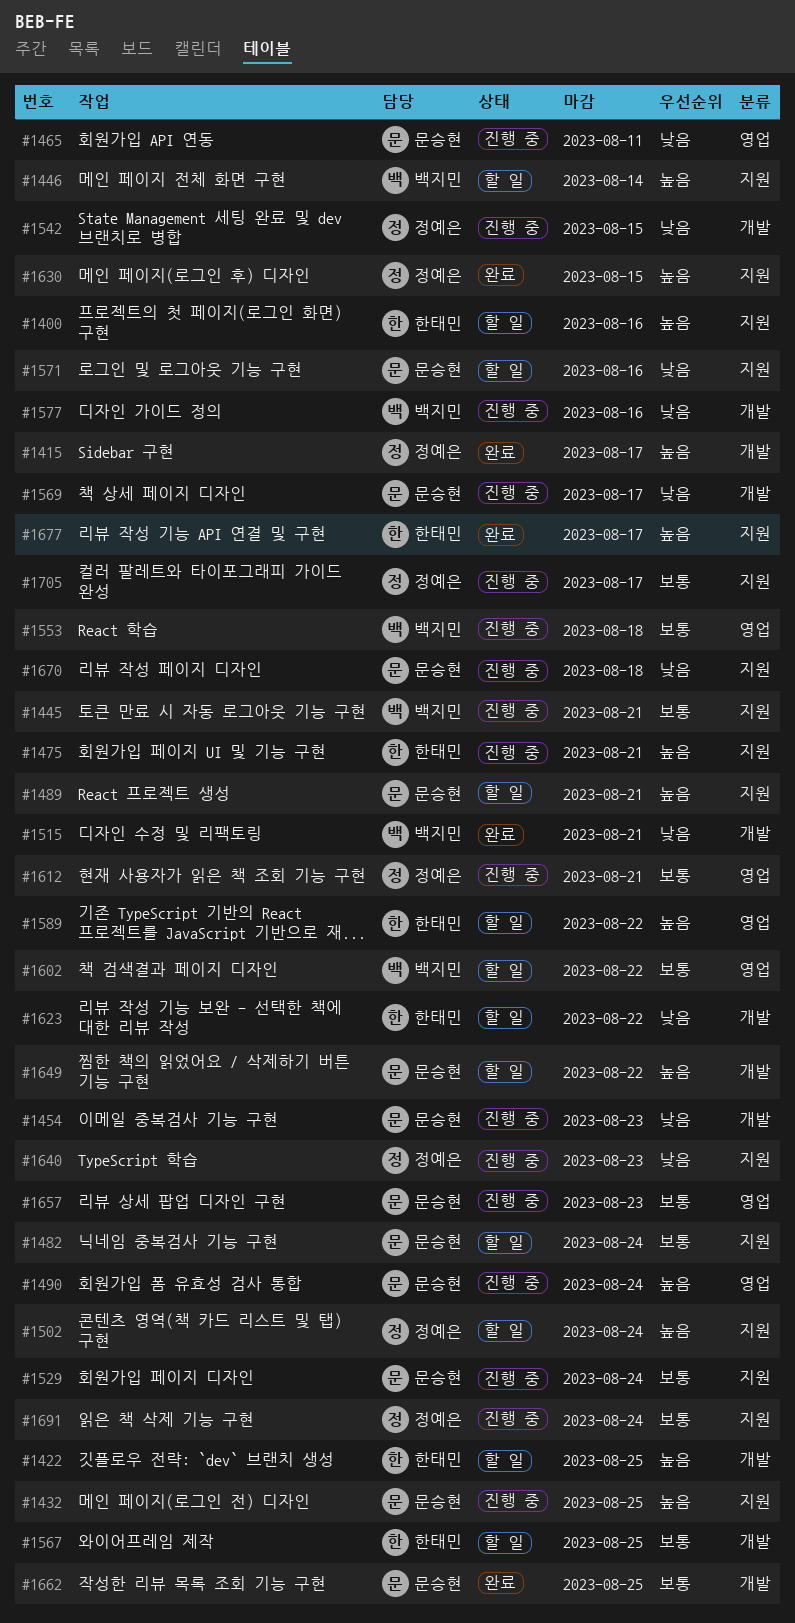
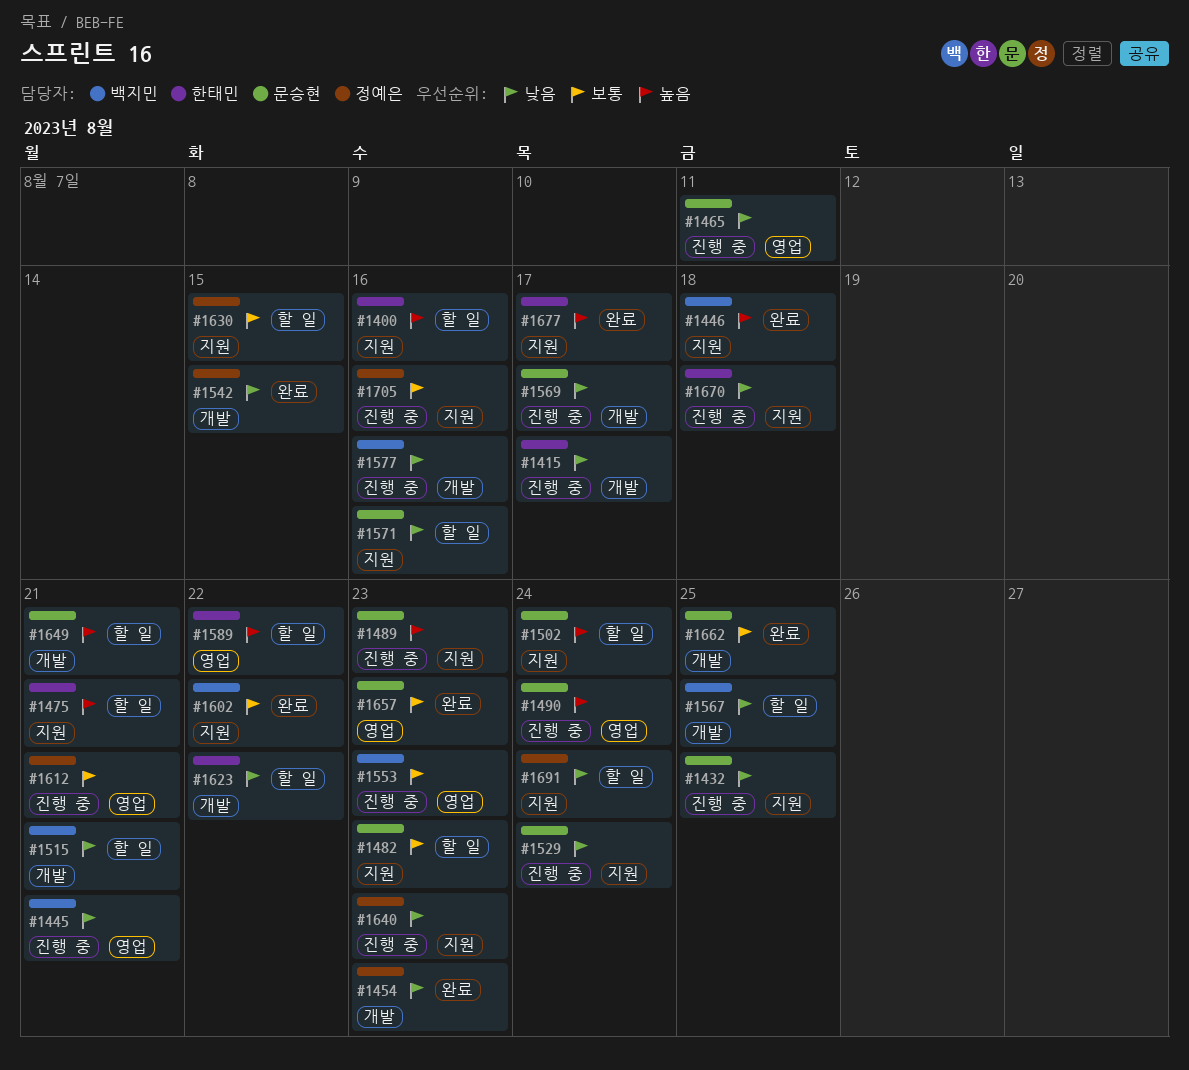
#1415, status: 완료 -> 진행 중
#1415, owner: 정예은 -> 한태민
#1415, priority: 높음 -> 낮음
#1422: present -> none
#1432, priority: 높음 -> 낮음
#1445, priority: 보통 -> 낮음
#1445, label: 지원 -> 영업
#1446, status: 할 일 -> 완료
#1446, due: Aug 14 -> Aug 18
#1454, status: 진행 중 -> 완료
#1454, owner: 문승현 -> 정예은
#1475, status: 진행 중 -> 할 일
#1482, due: Aug 24 -> Aug 23
#1489, status: 할 일 -> 진행 중
#1489, due: Aug 21 -> Aug 23
#1502, owner: 정예은 -> 문승현
#1515, status: 완료 -> 할 일
#1529, priority: 보통 -> 낮음
#1542, status: 진행 중 -> 완료
#1553, due: Aug 18 -> Aug 23
#1567, owner: 한태민 -> 백지민
#1567, priority: 보통 -> 낮음
#1602, status: 할 일 -> 완료
#1602, label: 영업 -> 지원
#1630, status: 완료 -> 할 일
#1630, priority: 높음 -> 보통
#1649, due: Aug 22 -> Aug 21
#1657, status: 진행 중 -> 완료
#1670, owner: 문승현 -> 한태민
#1691, status: 진행 중 -> 할 일
#1691, priority: 보통 -> 낮음
#1705, due: Aug 17 -> Aug 16

